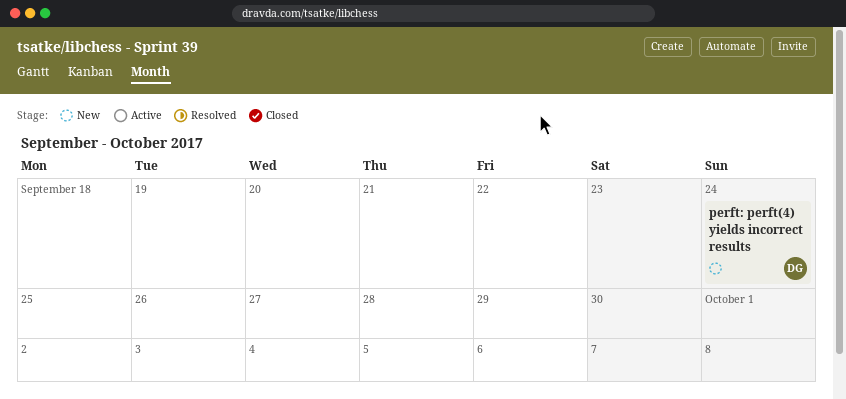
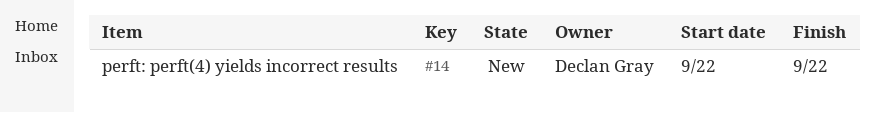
perft: perft(4) yields incorrect results, due: Sep 24 -> Sep 22

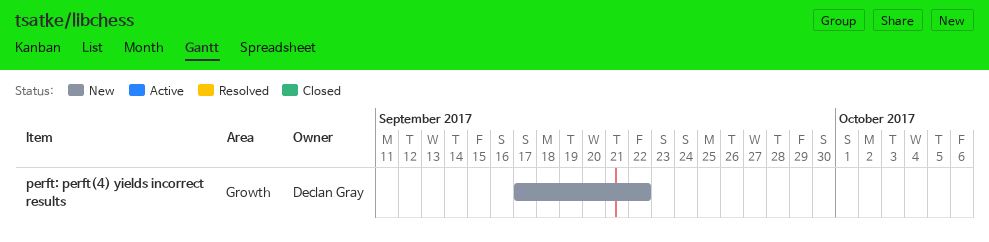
perft: perft(4) yields incorrect results, start: Sep 22 -> Sep 17

